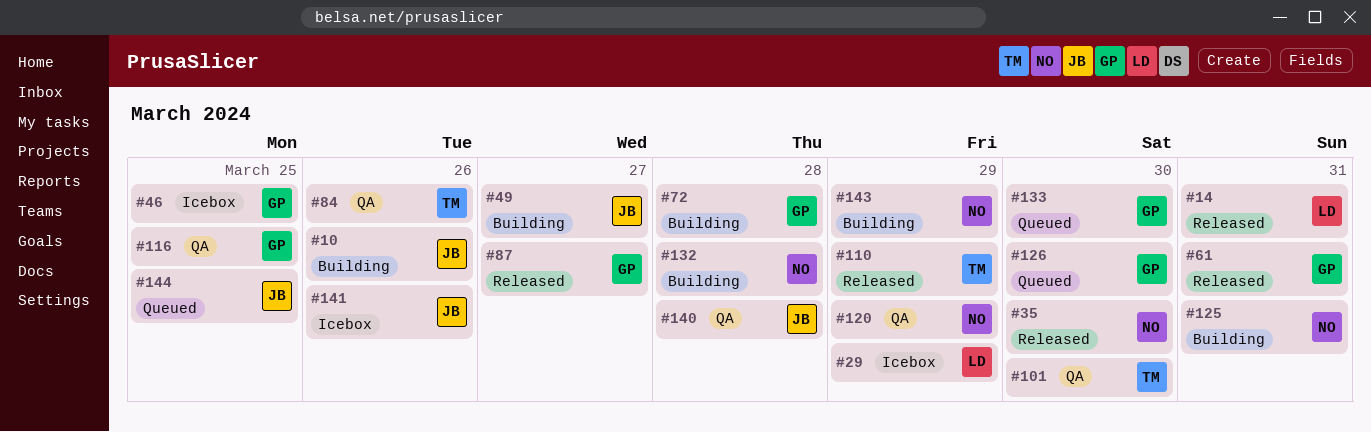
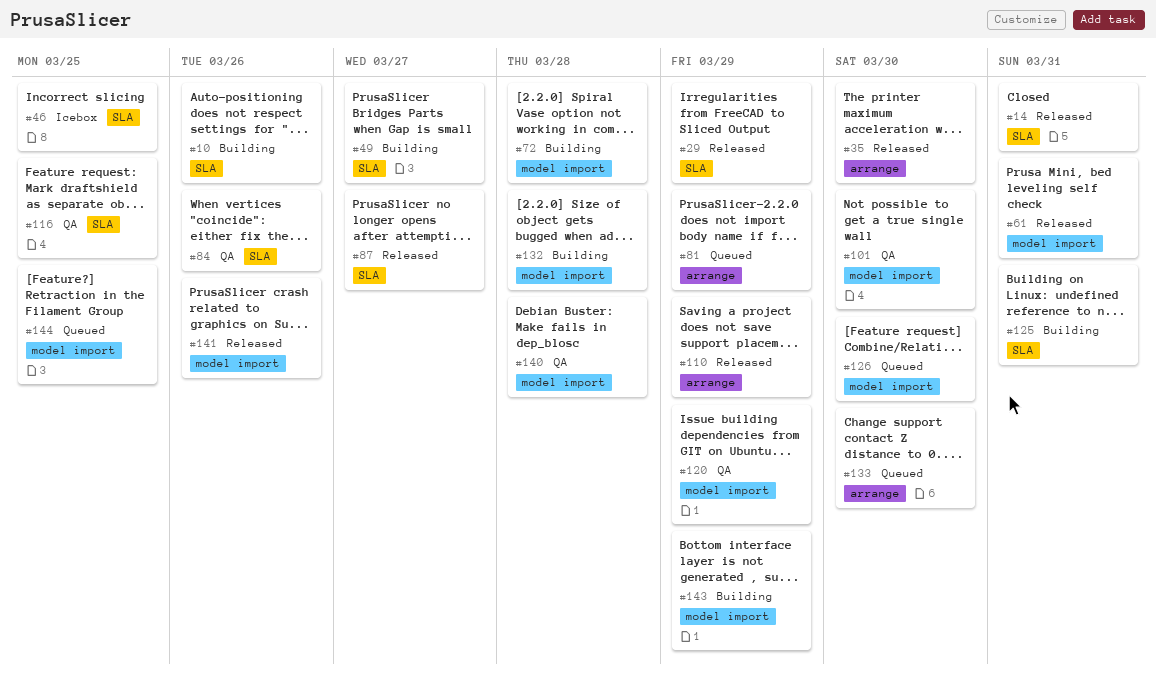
#29, status: Icebox -> Released
#81: none -> present
#141, status: Icebox -> Released

